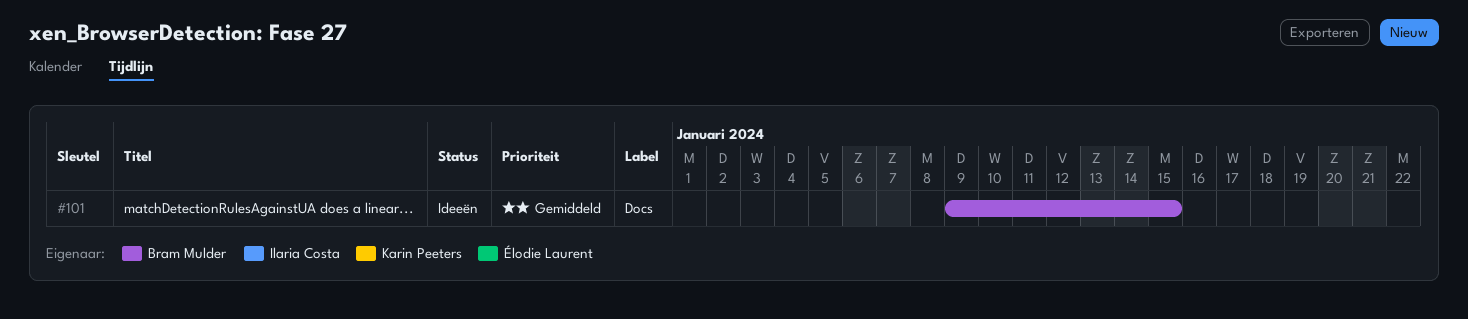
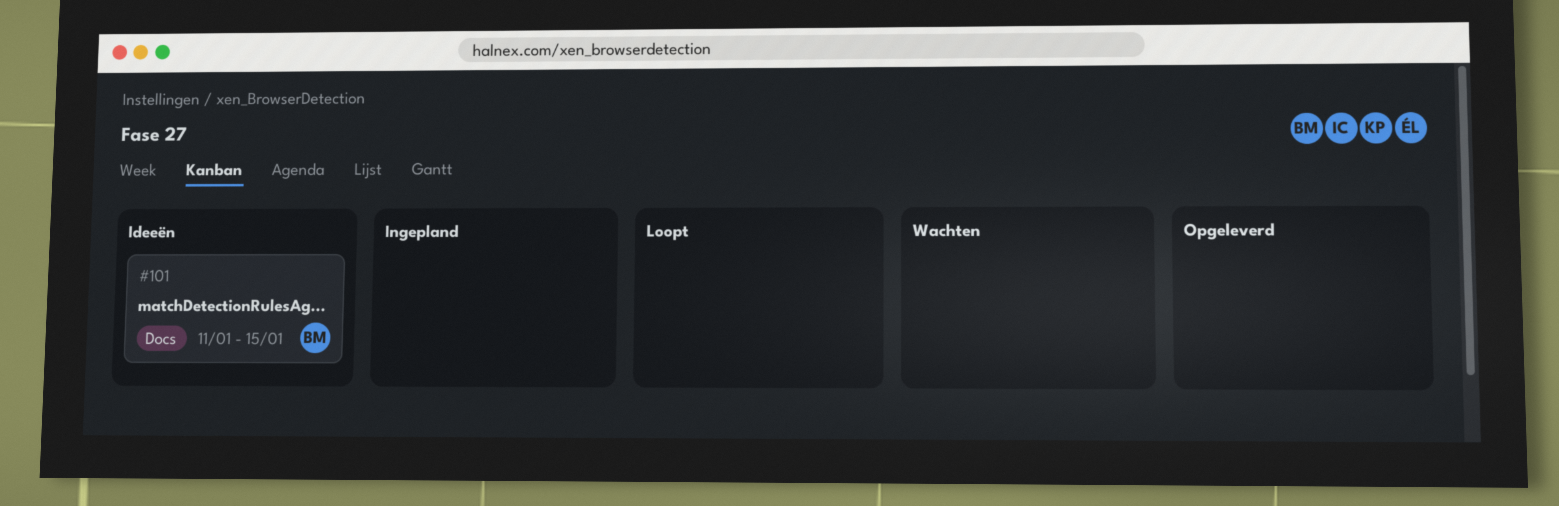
#101, start: Jan 9 -> Jan 11

